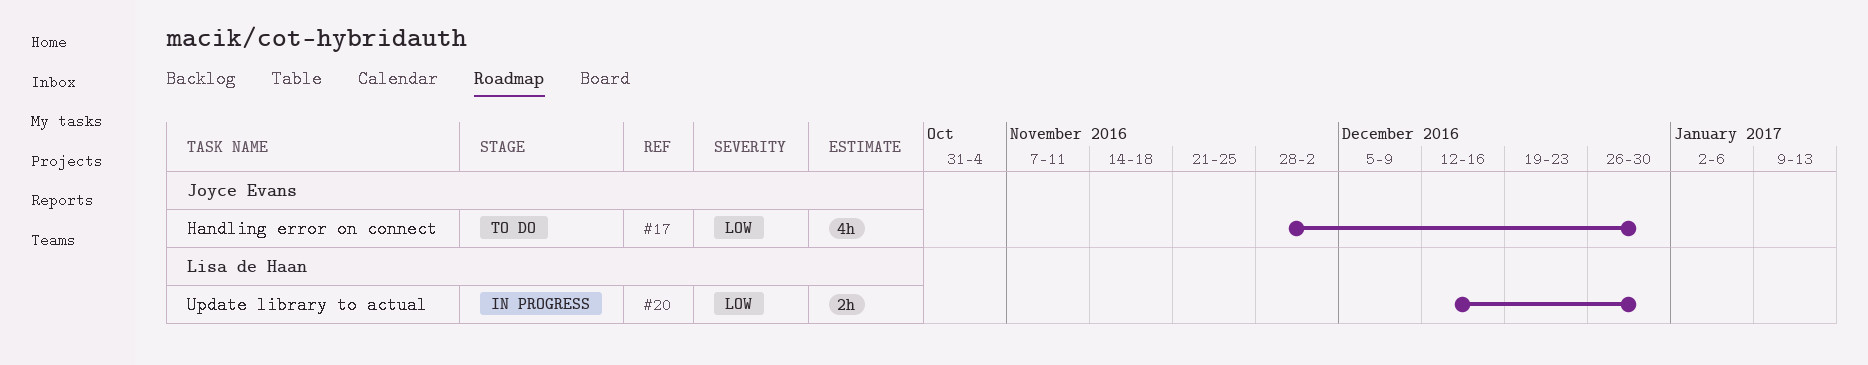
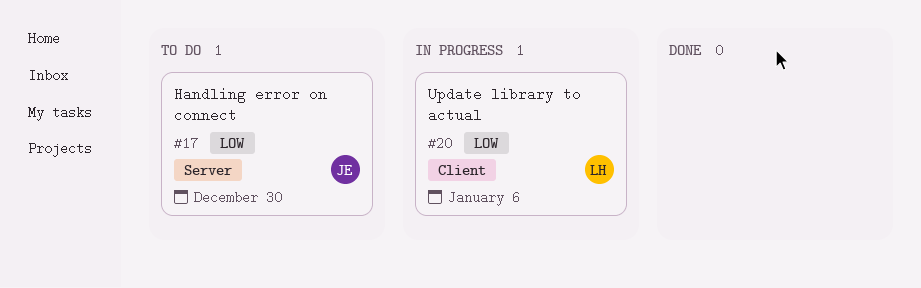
#20, due: Dec 30 -> Jan 6

